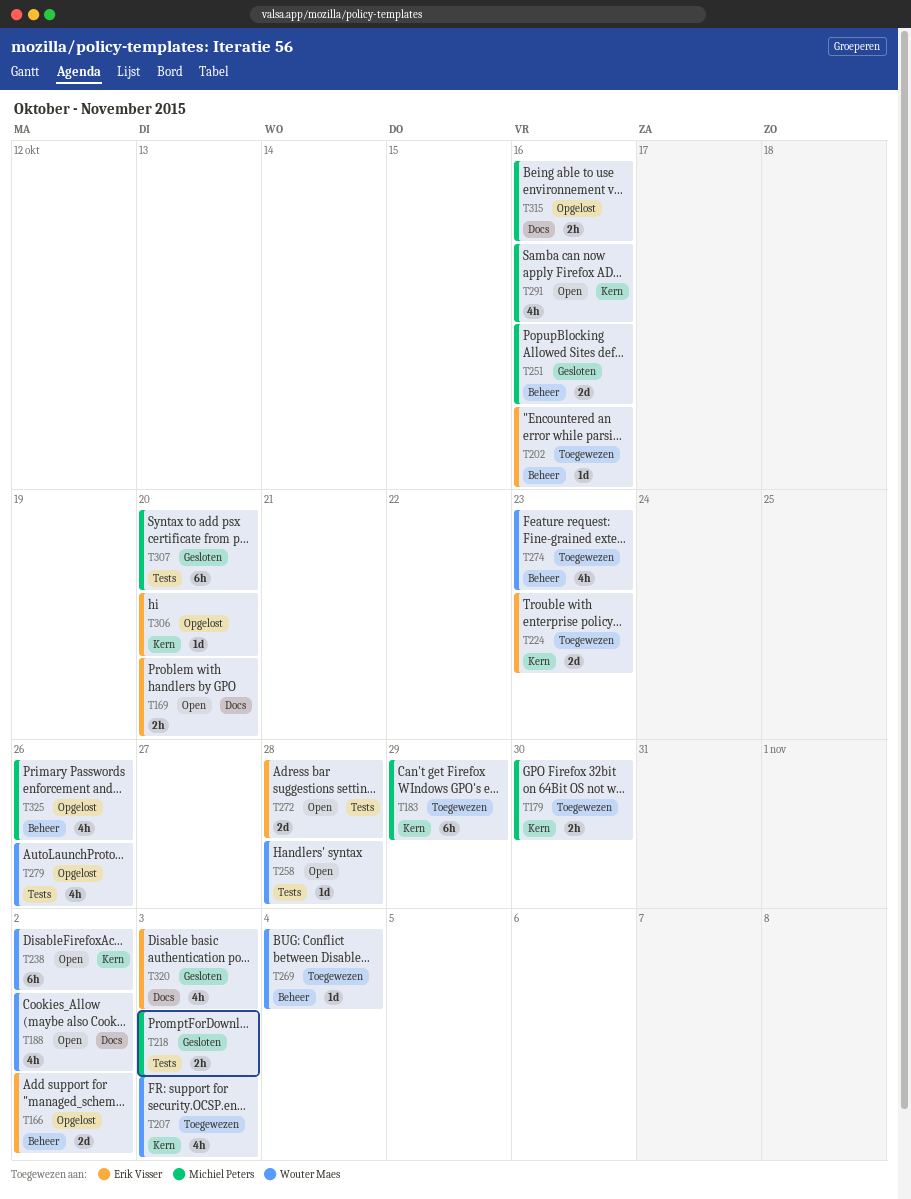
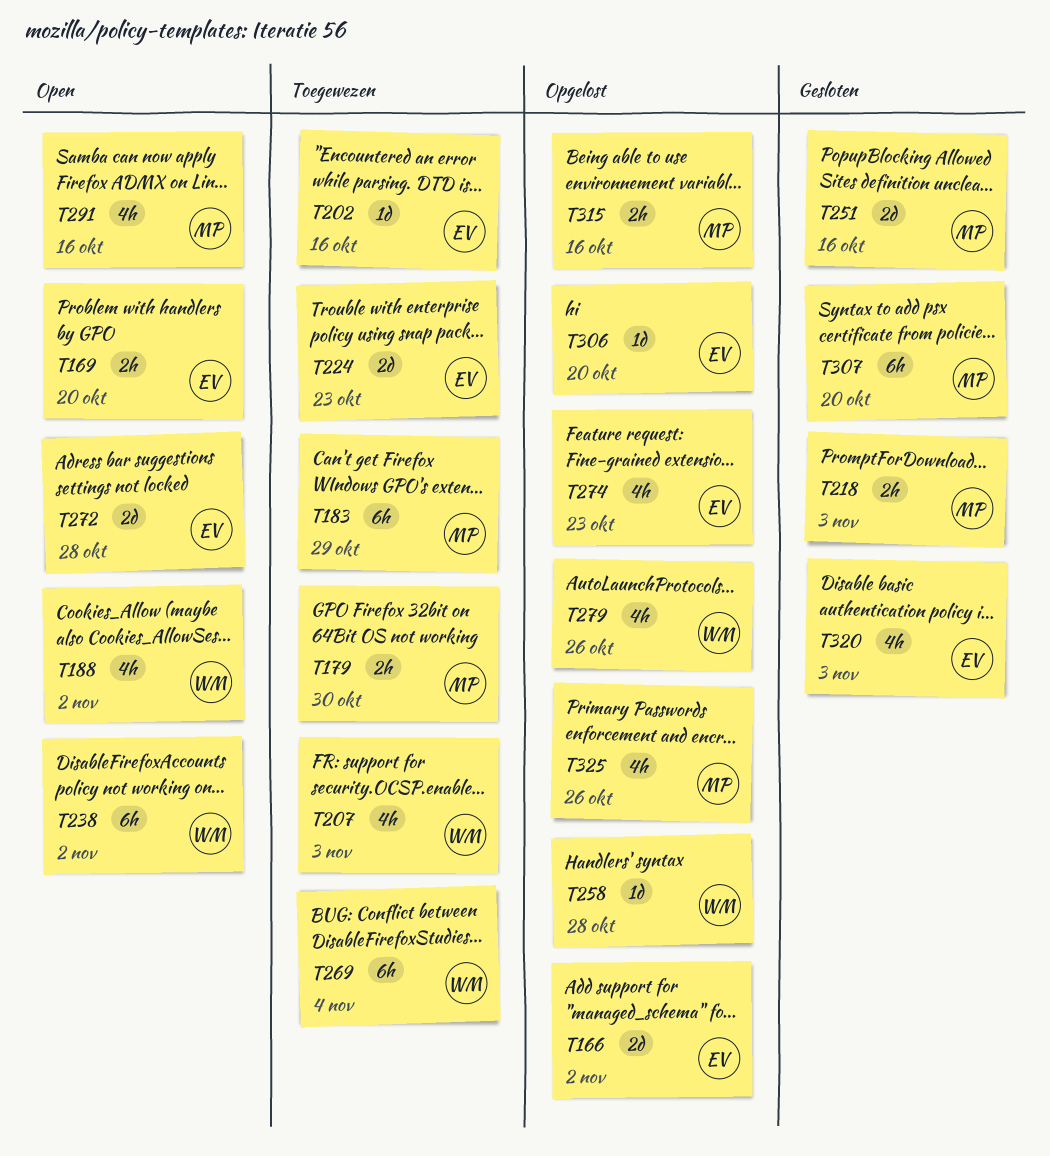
T258, status: Open -> Opgelost
T269, estimate: 1d -> 6h
T274, status: Toegewezen -> Opgelost
T274, owner: Wouter Maes -> Erik Visser

